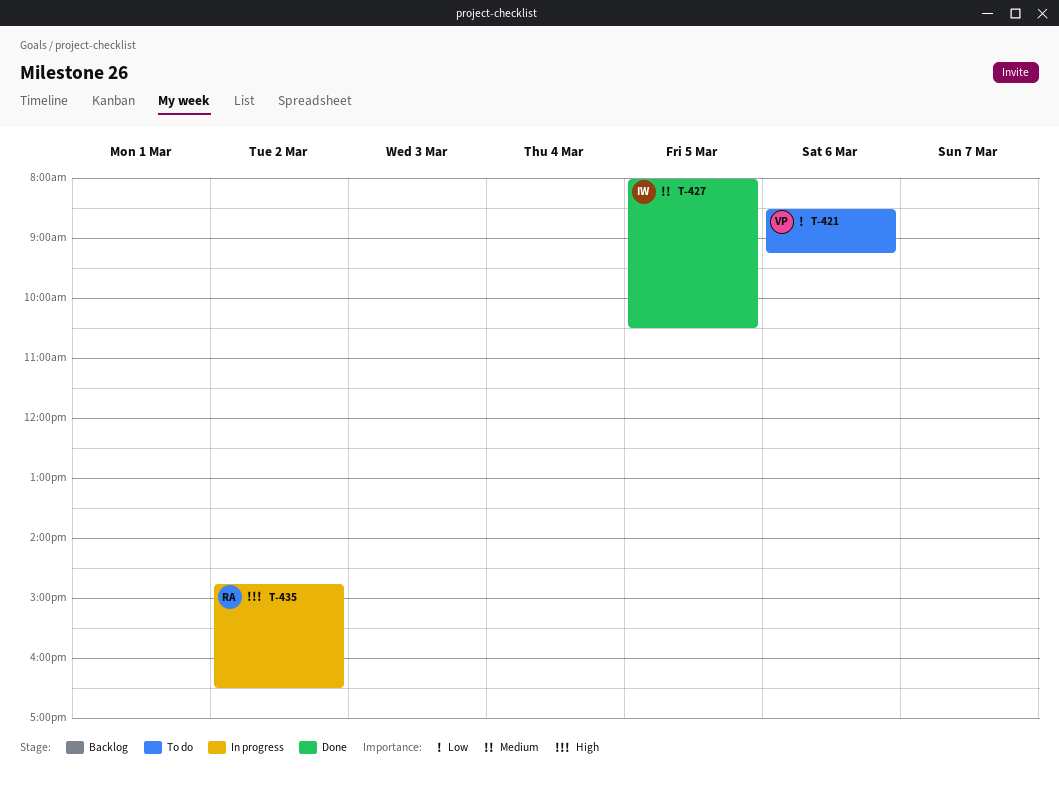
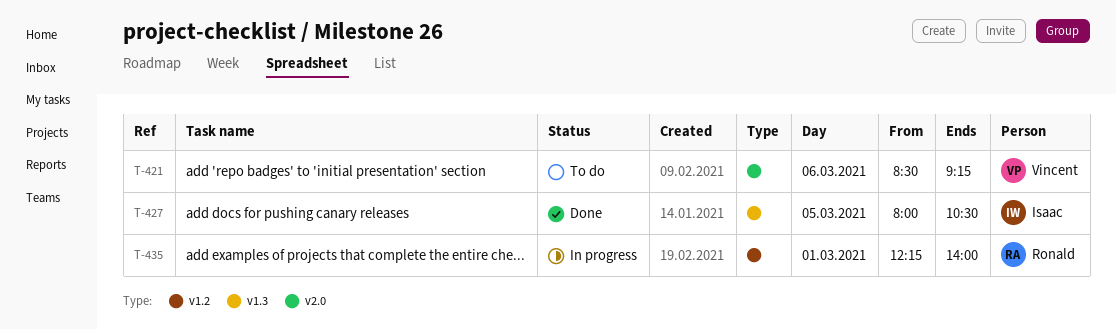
T-435, day: Mar 2 -> Mar 1
T-435, begins: 14:45 -> 12:15
T-435, ends: 16:30 -> 14:00

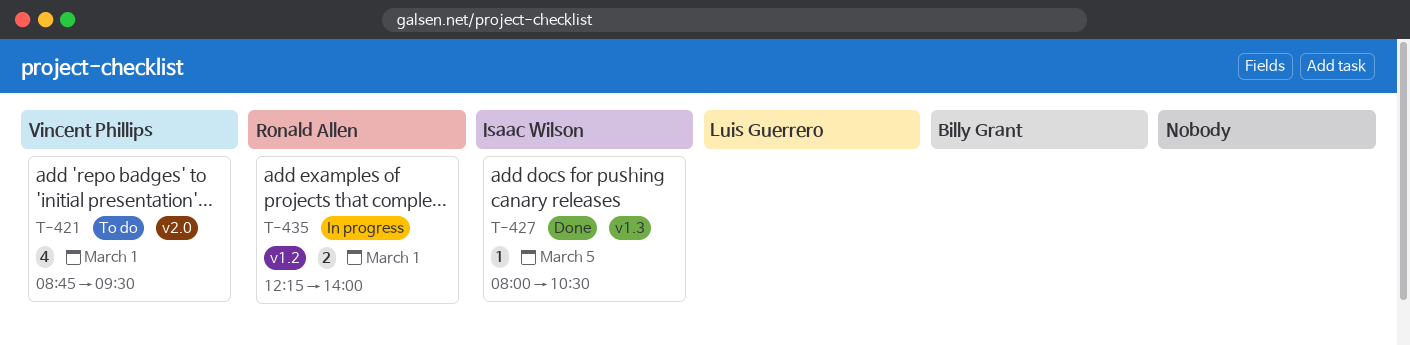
T-421, day: Mar 6 -> Mar 1
T-421, begins: 08:30 -> 08:45
T-421, ends: 09:15 -> 09:30

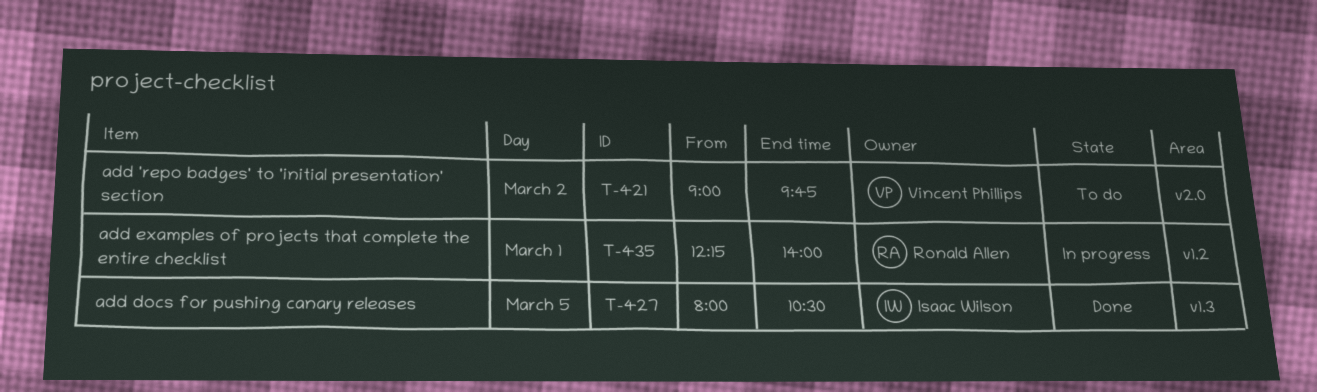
T-421, day: Mar 1 -> Mar 2
T-421, begins: 08:45 -> 09:00
T-421, ends: 09:30 -> 09:45

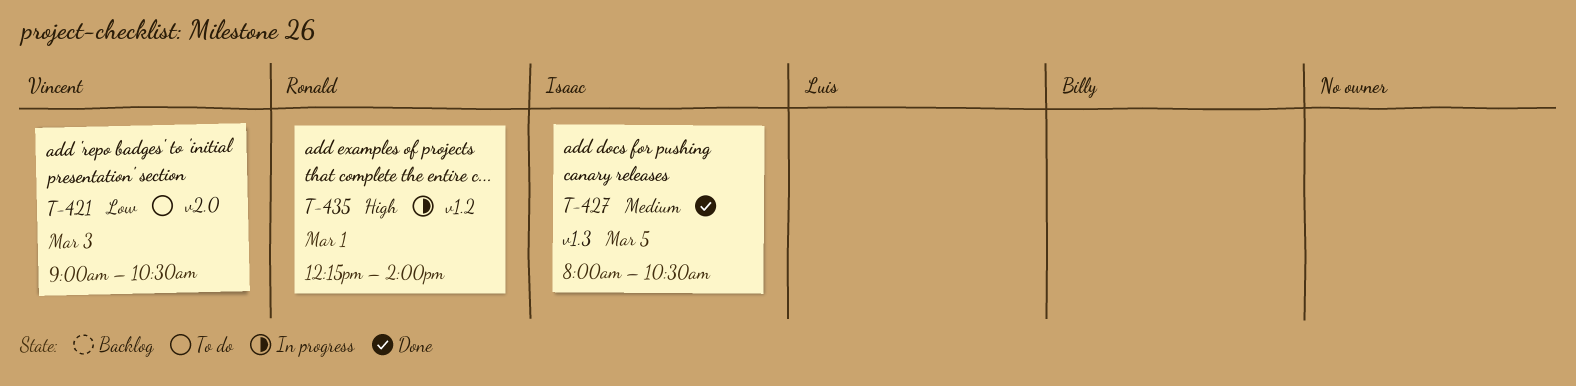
T-421, day: Mar 2 -> Mar 3
T-421, ends: 09:45 -> 10:30

